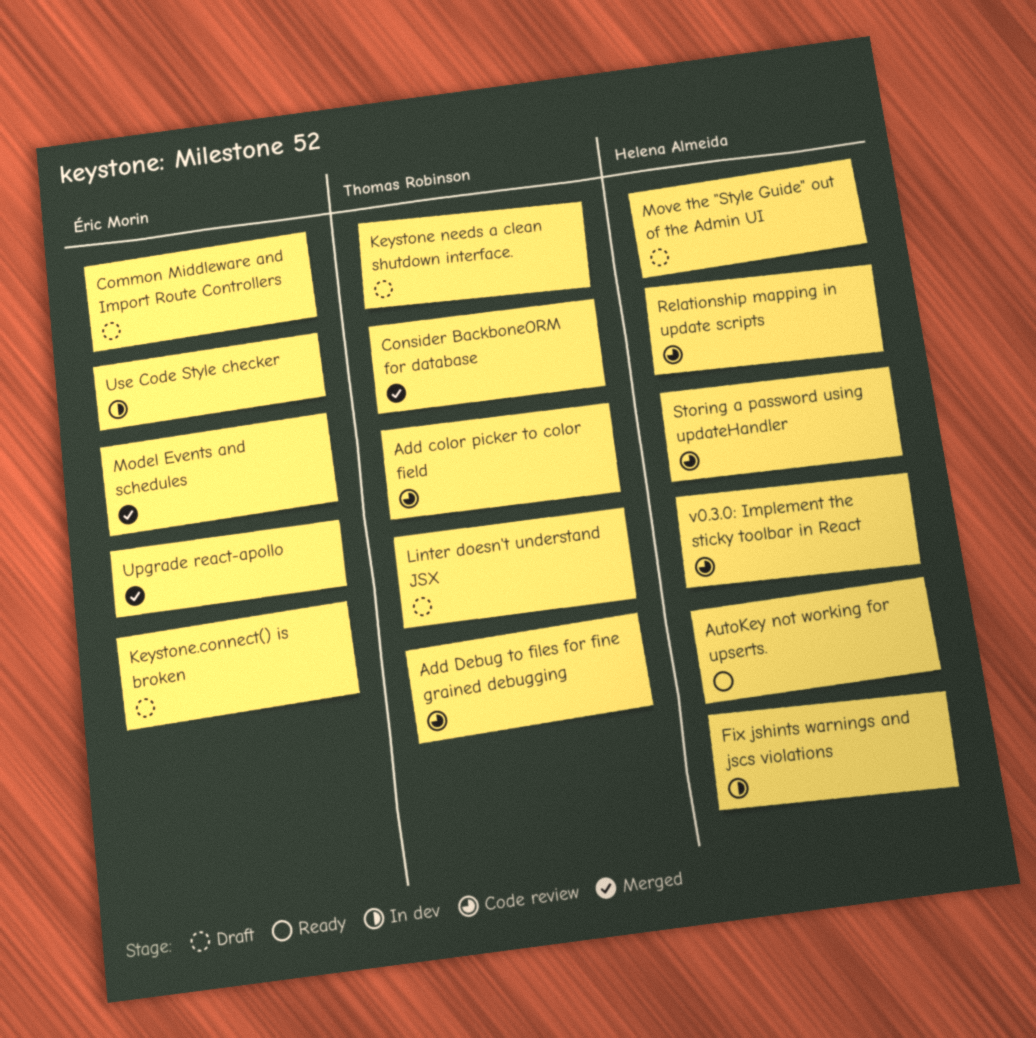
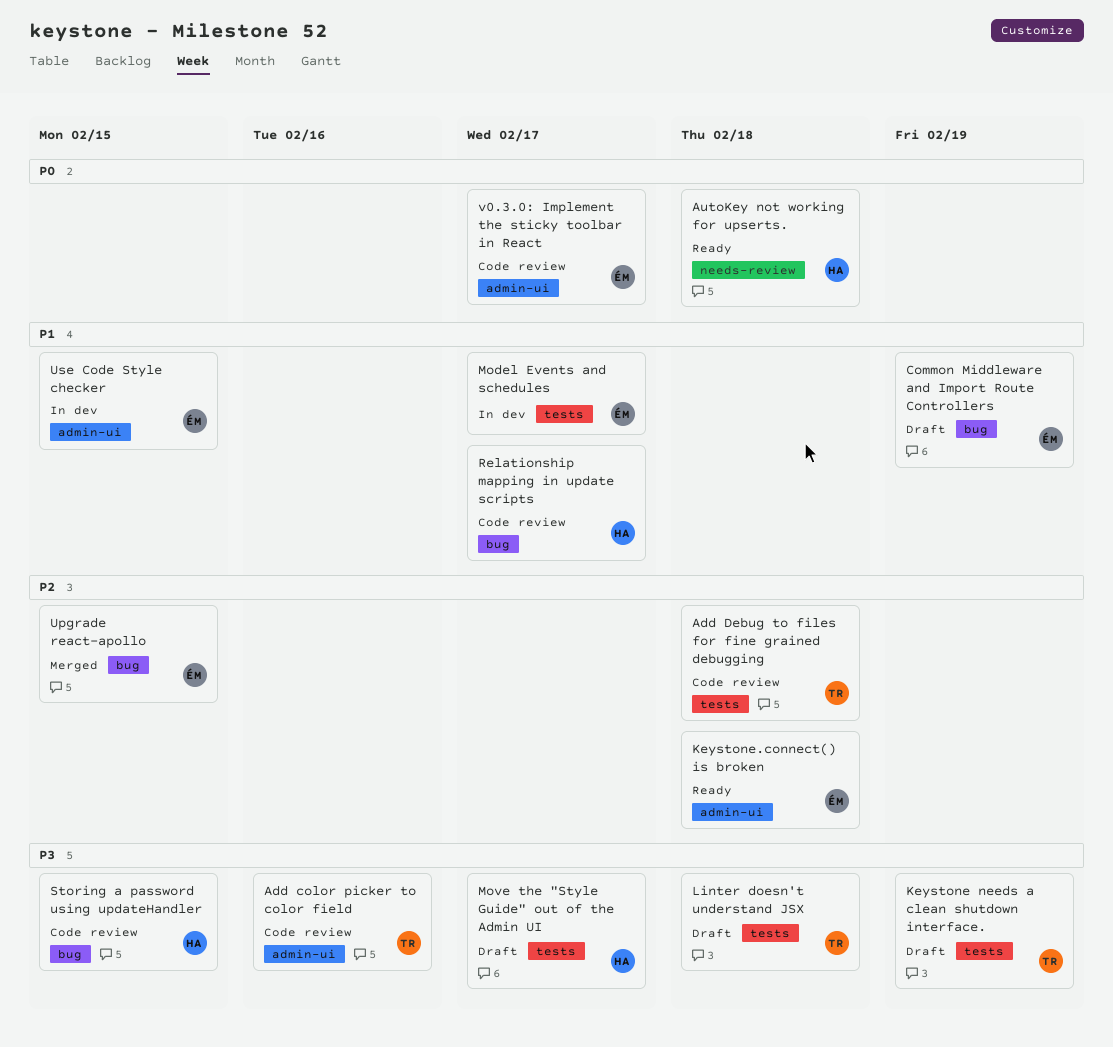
Consider BackboneORM for database: present -> none
Fix jshints warnings and jscs violations: present -> none
Keystone.connect() is broken, status: Draft -> Ready
Model Events and schedules, status: Merged -> In dev
v0.3.0: Implement the sticky toolbar in React, owner: Helena Almeida -> Éric Morin

